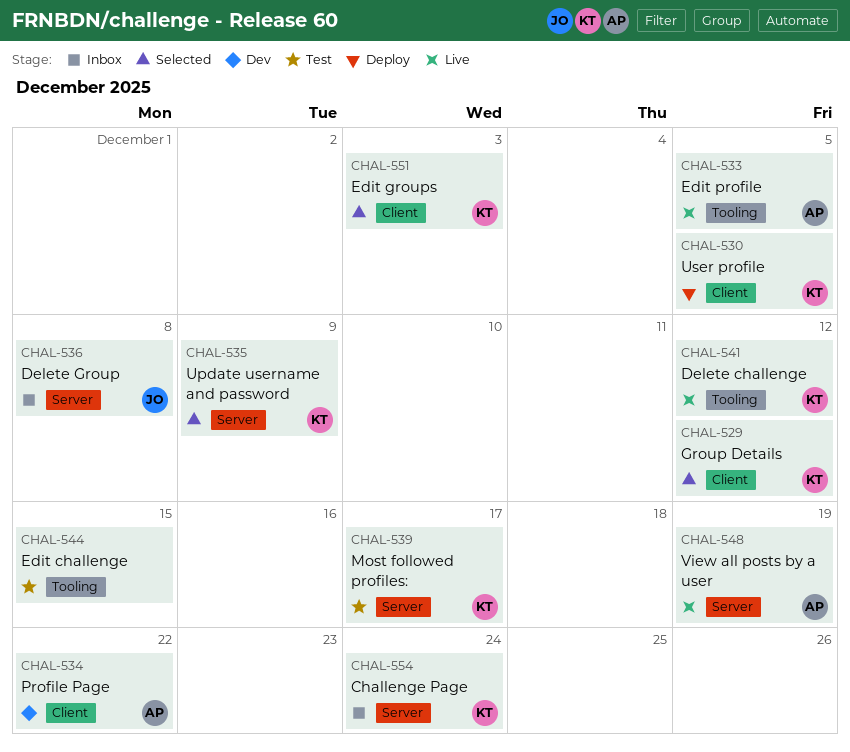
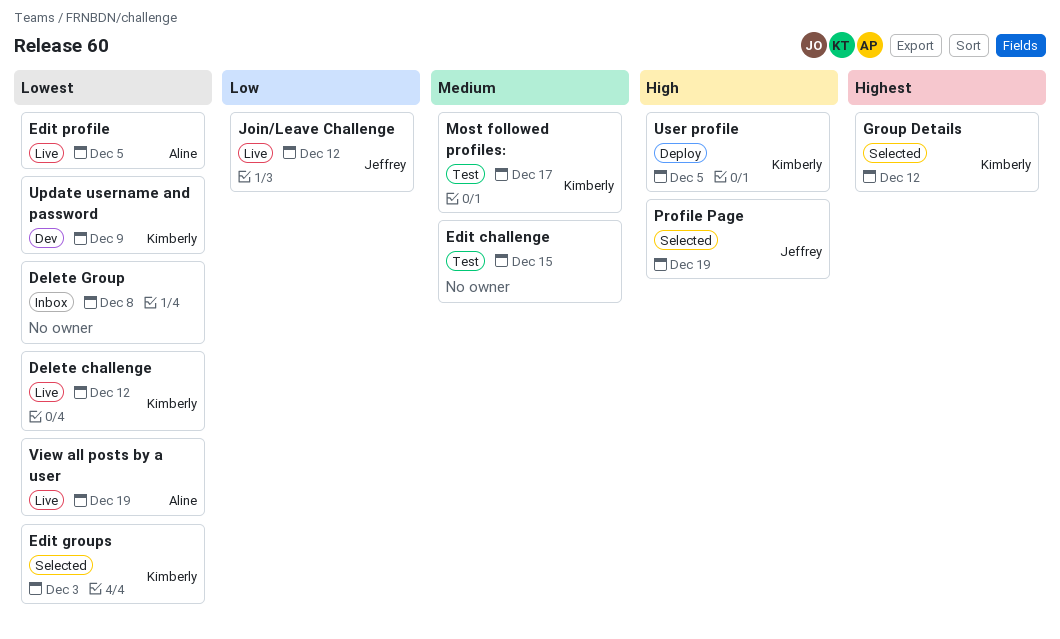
Challenge Page: present -> none
Delete Group, owner: Jeffrey -> none
Join/Leave Challenge: none -> present
Profile Page, status: Dev -> Selected
Profile Page, owner: Aline -> Jeffrey
Profile Page, due: Dec 22 -> Dec 19
Update username and password, status: Selected -> Dev

